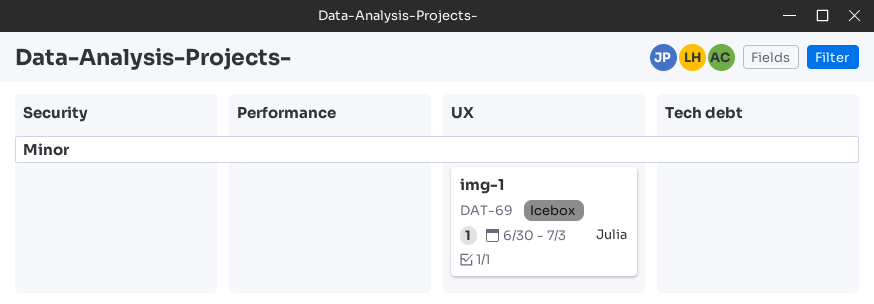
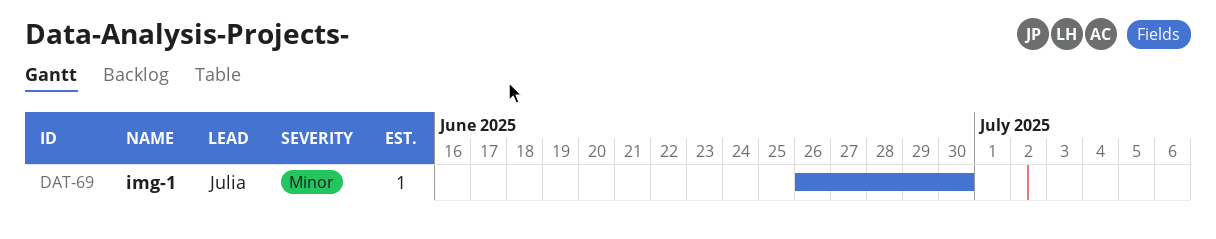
DAT-69, start: Jun 30 -> Jun 26
DAT-69, due: Jul 3 -> Jun 30

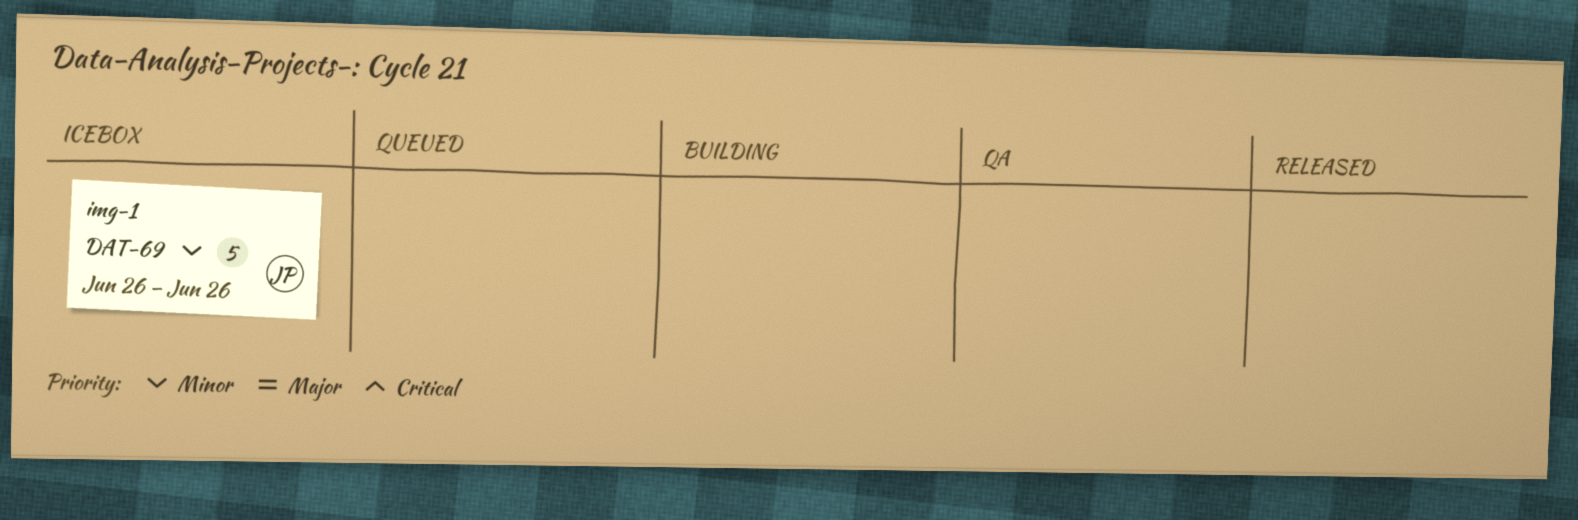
DAT-69, estimate: 1 -> 5
DAT-69, due: Jun 30 -> Jun 26

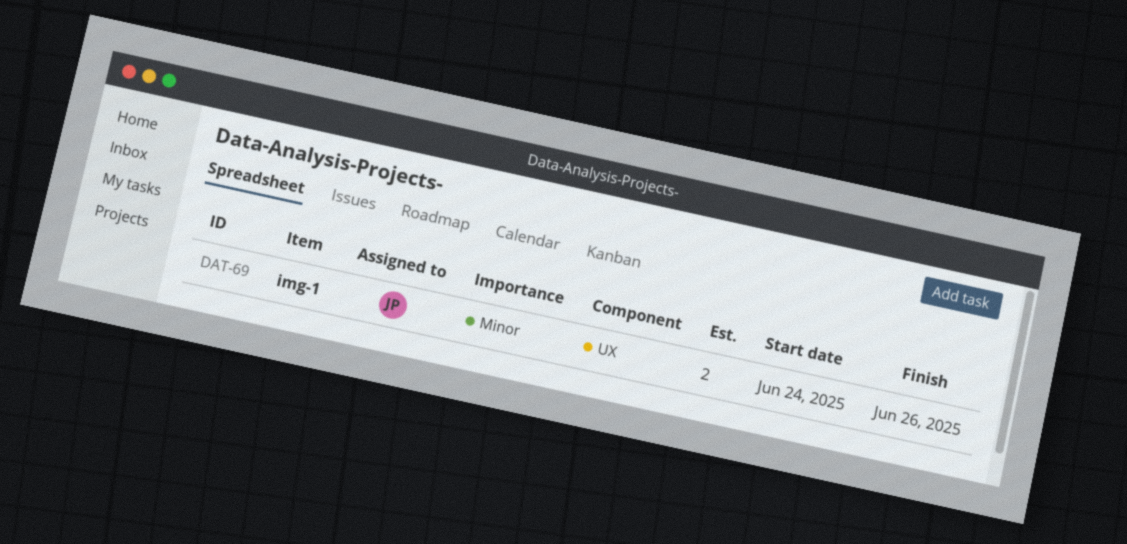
DAT-69, estimate: 5 -> 2
DAT-69, start: Jun 26 -> Jun 24

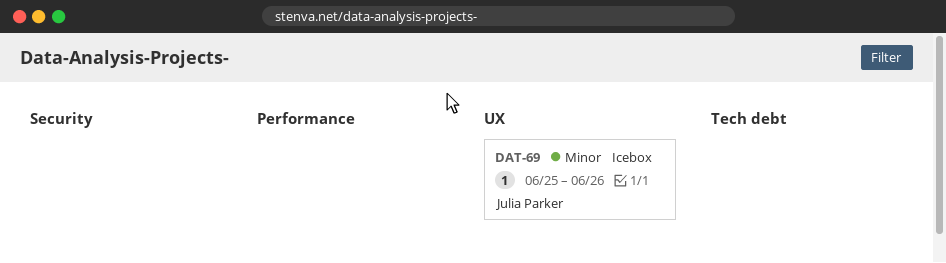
DAT-69, estimate: 2 -> 1
DAT-69, start: Jun 24 -> Jun 25

